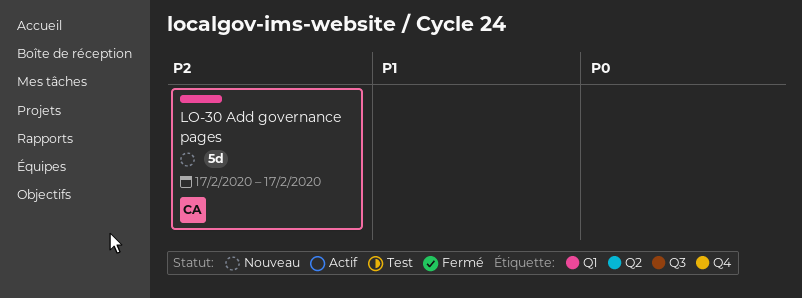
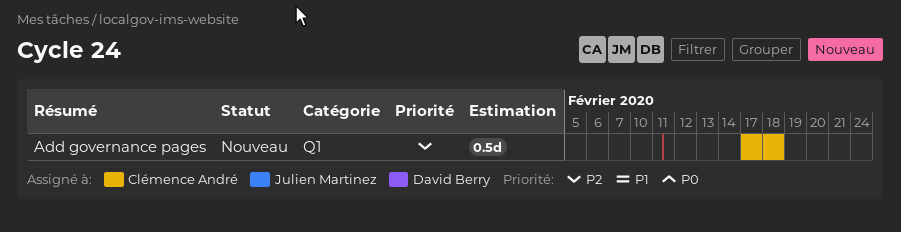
Add governance pages, estimate: 5d -> 0.5d
Add governance pages, due: Feb 17 -> Feb 18

